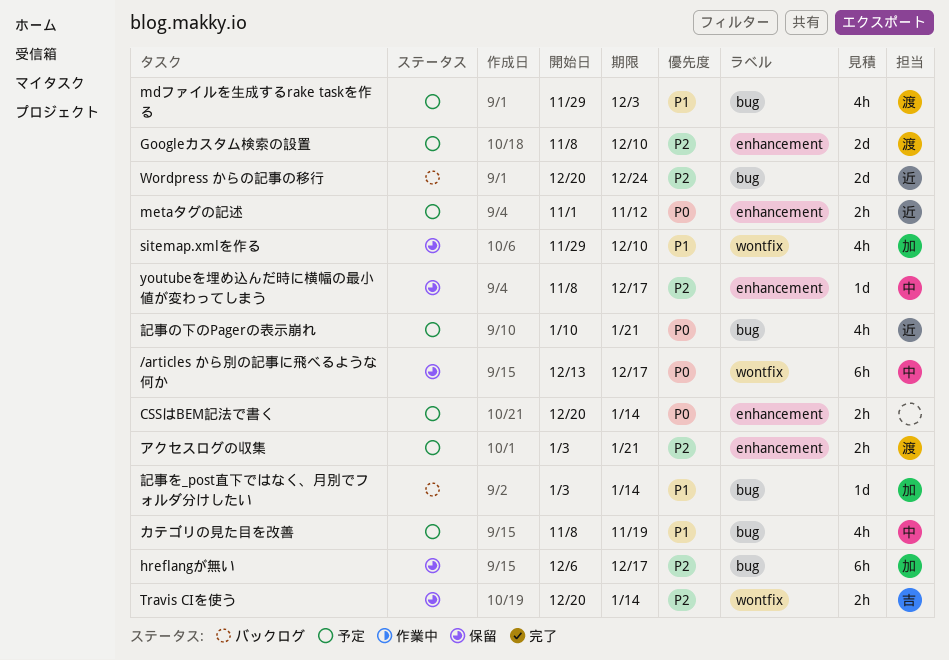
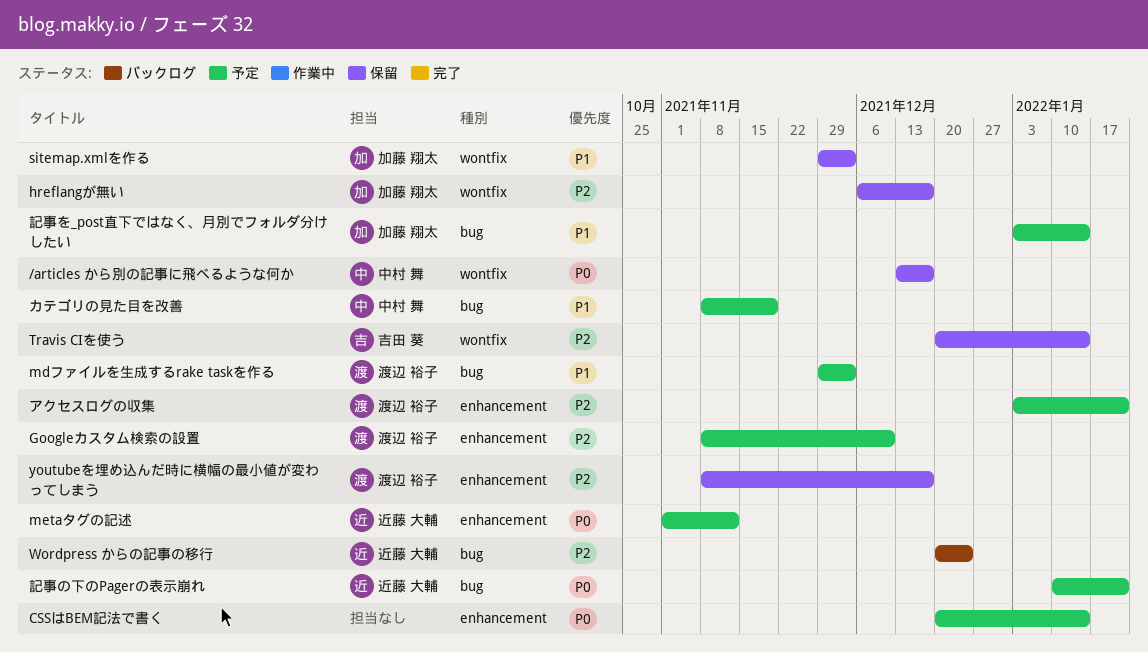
hreflangが無い, label: bug -> wontfix
sitemap.xmlを作る, due: Dec 10 -> Dec 3
youtubeを埋め込んだ時に横幅の最小値が変わってしまう, owner: 中村 舞 -> 渡辺 裕子
記事を_post直下ではなく、月別でフォルダ分けしたい, status: バックログ -> 予定

